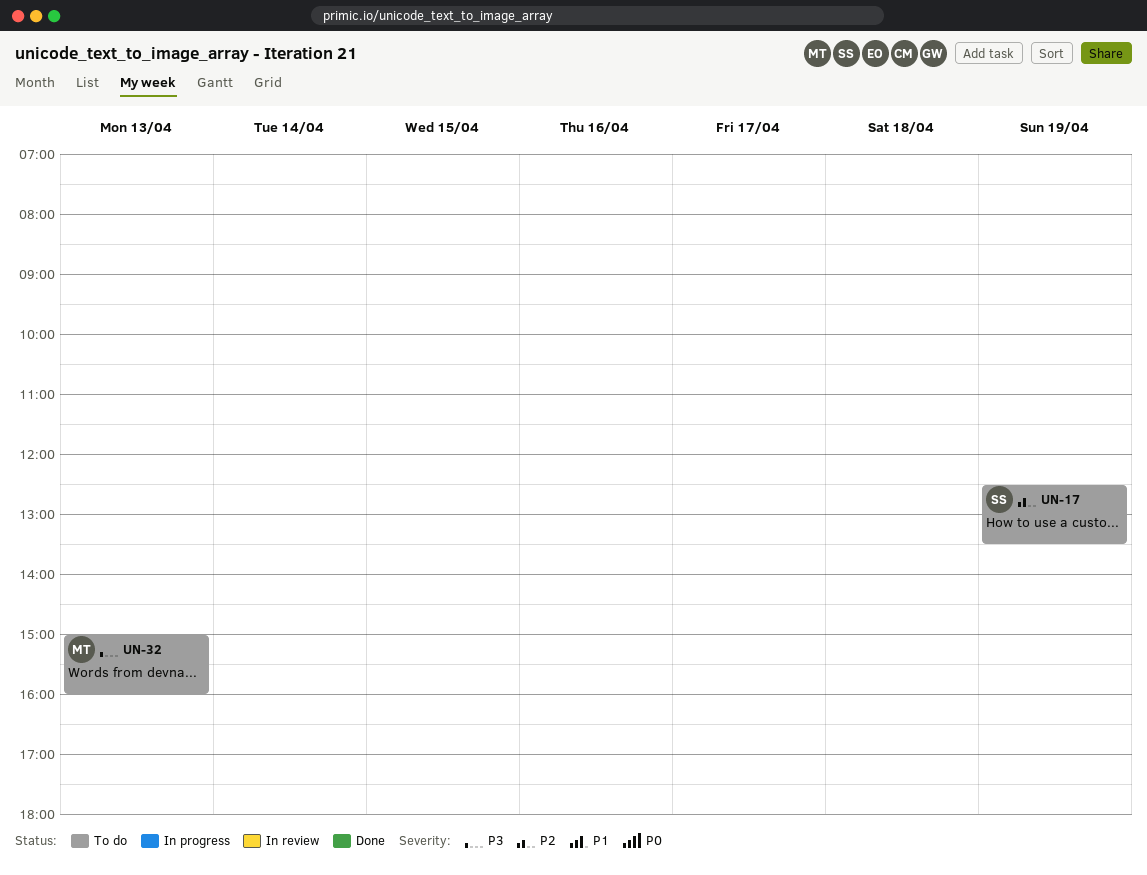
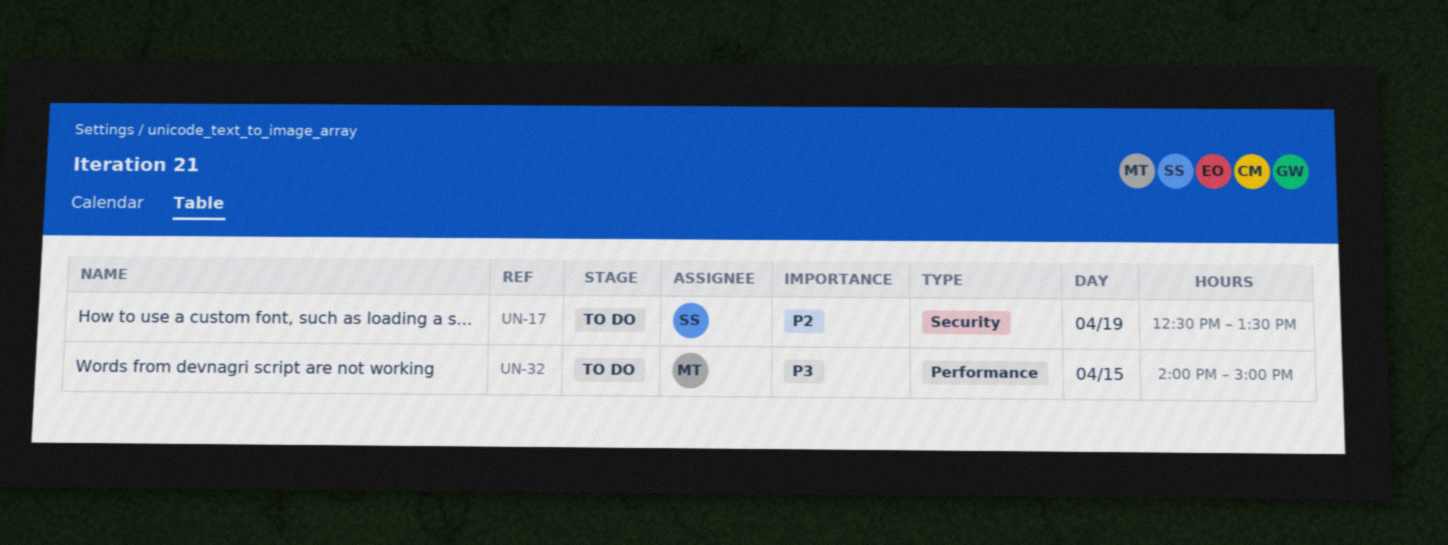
UN-32, day: Apr 13 -> Apr 15
UN-32, begins: 15:00 -> 14:00
UN-32, ends: 16:00 -> 15:00

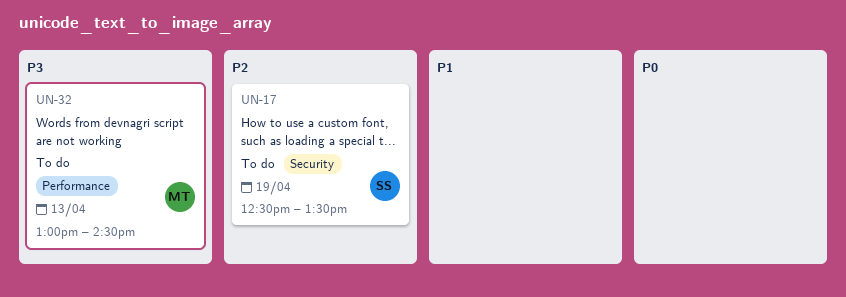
UN-32, day: Apr 15 -> Apr 13
UN-32, begins: 14:00 -> 13:00
UN-32, ends: 15:00 -> 14:30

